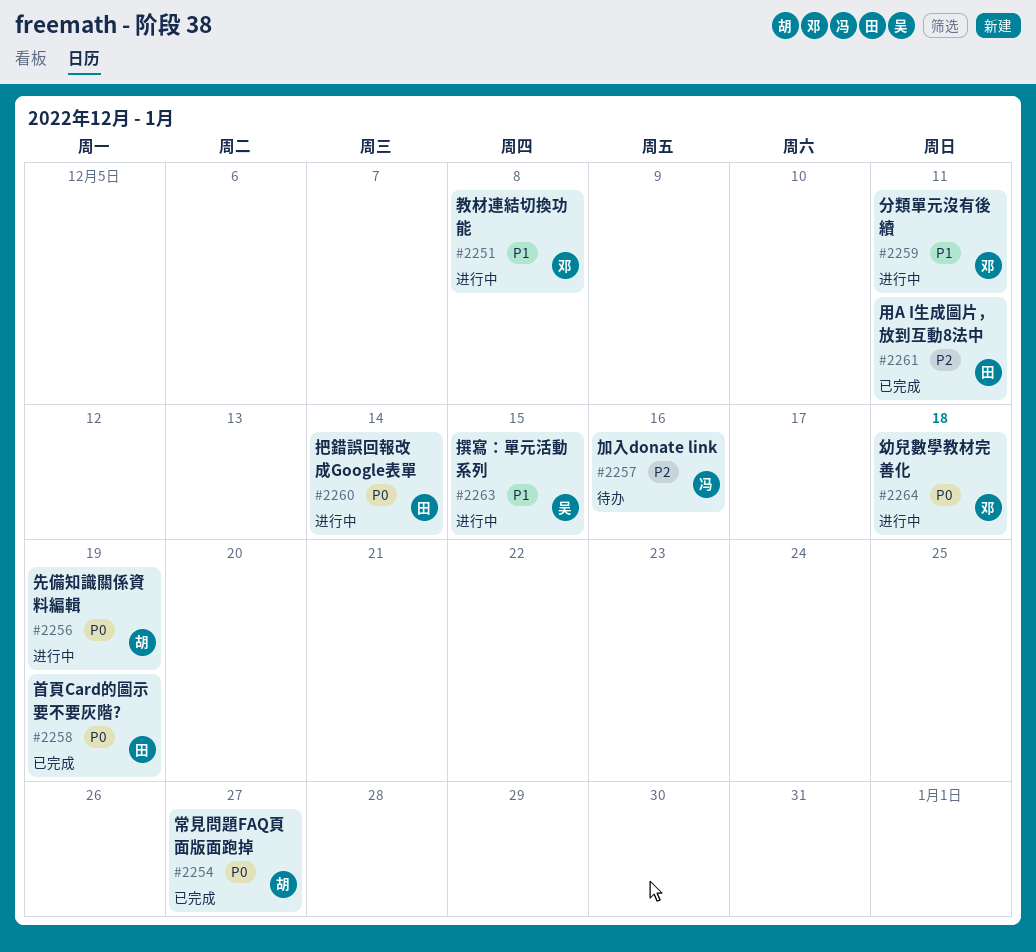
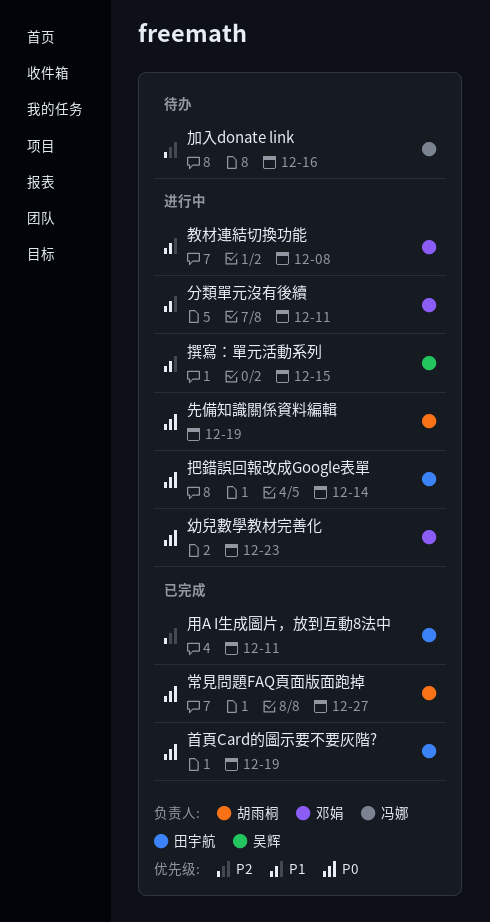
幼兒數學教材完善化, due: Dec 18 -> Dec 23

